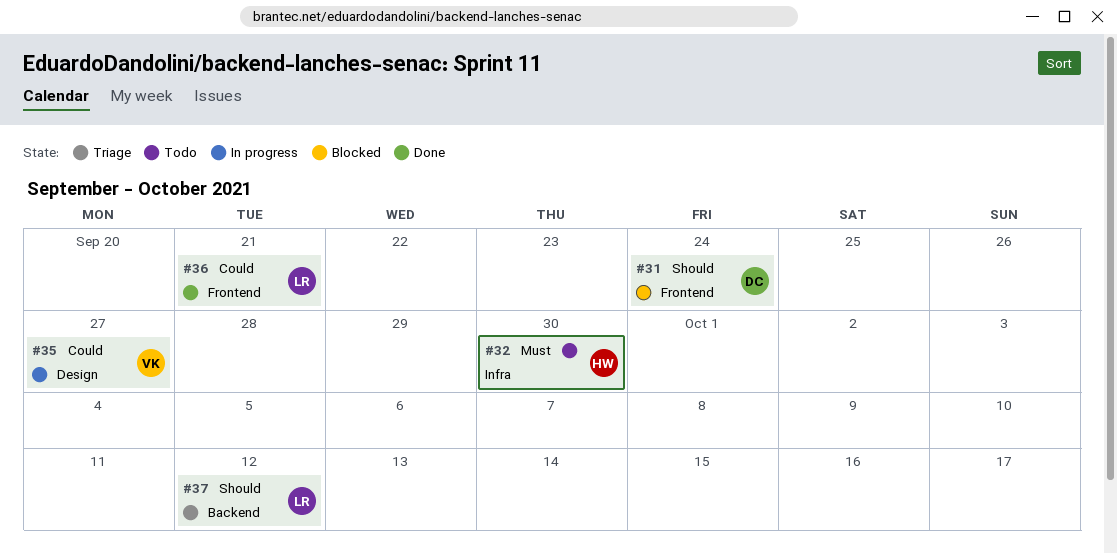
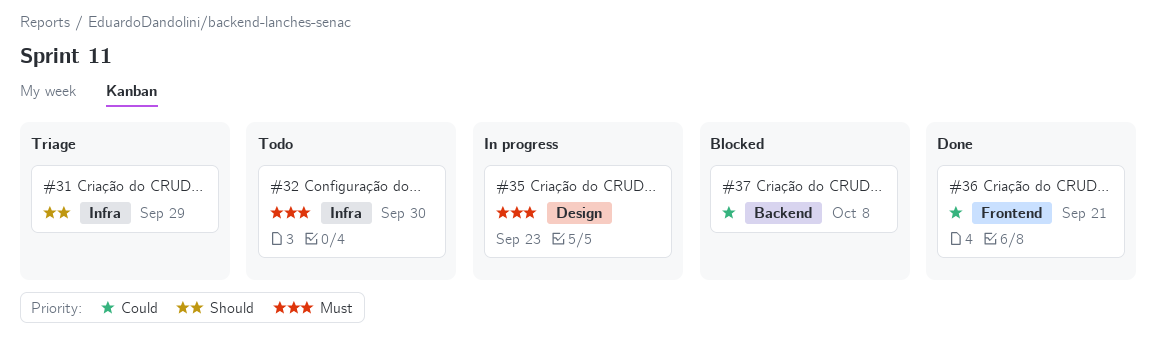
#31, status: Blocked -> Triage
#31, label: Frontend -> Infra
#31, due: Sep 24 -> Sep 29
#35, priority: Could -> Must
#35, due: Sep 27 -> Sep 23
#37, status: Triage -> Blocked
#37, priority: Should -> Could
#37, due: Oct 12 -> Oct 8

